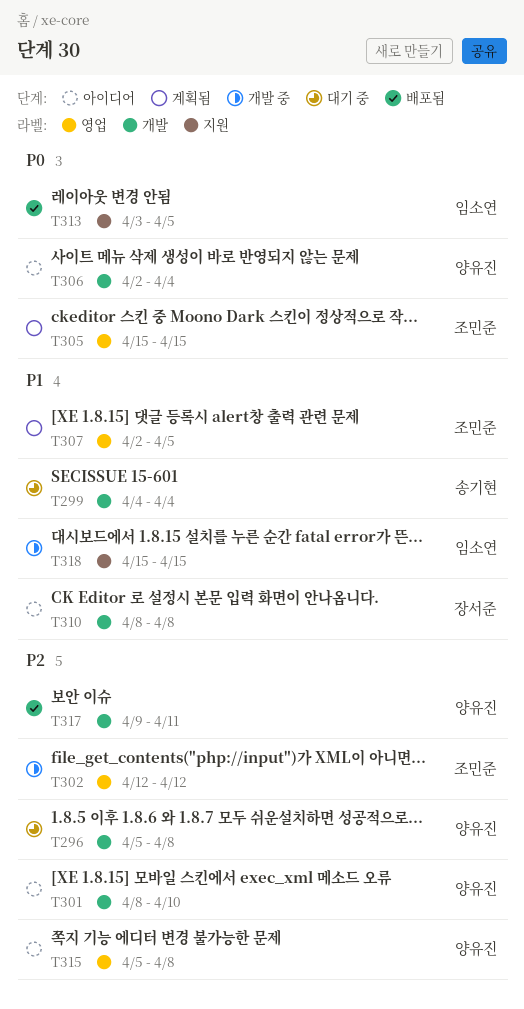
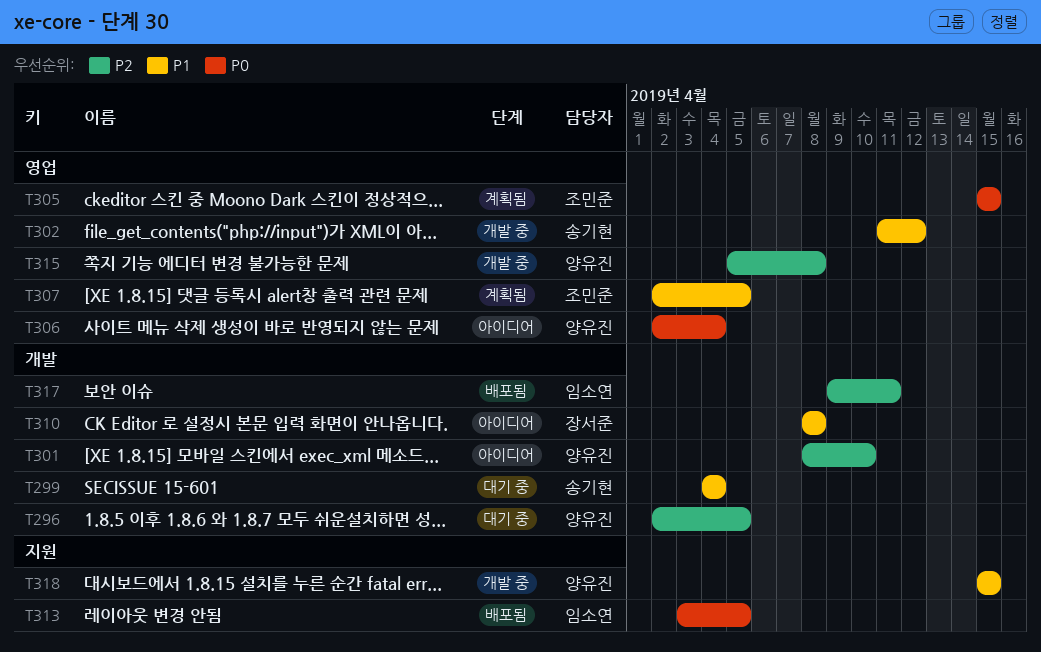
T296, start: Apr 5 -> Apr 2
T296, due: Apr 8 -> Apr 5
T302, owner: 조민준 -> 송기현
T302, priority: P2 -> P1
T302, start: Apr 12 -> Apr 11
T306, label: 개발 -> 영업
T315, status: 아이디어 -> 개발 중
T317, owner: 양유진 -> 임소연
T318, owner: 임소연 -> 양유진

